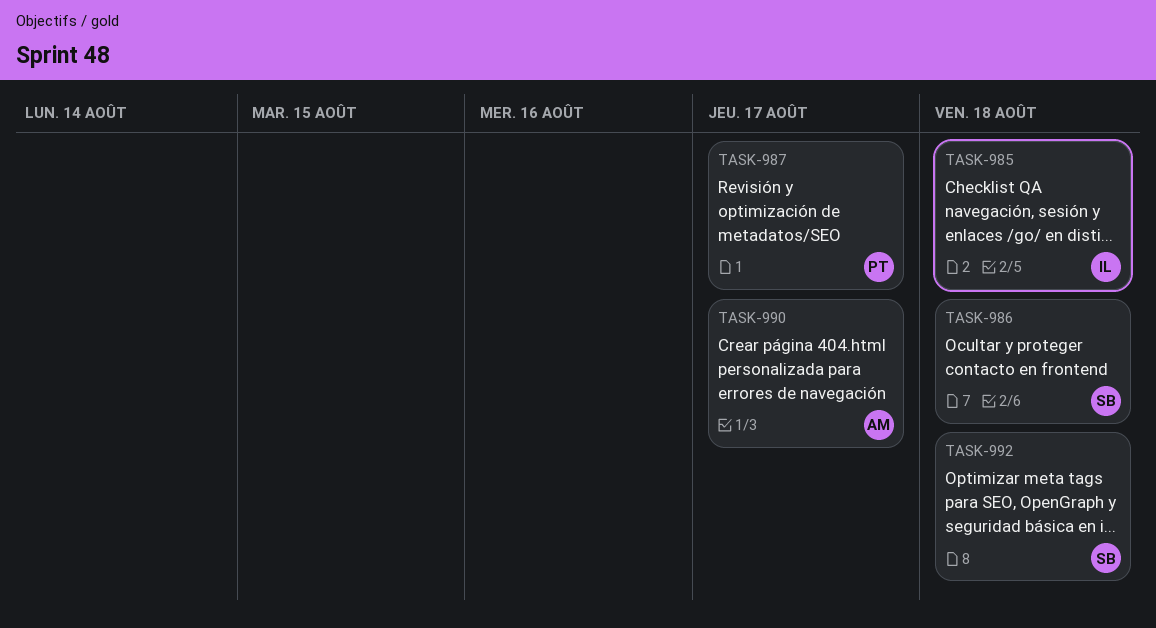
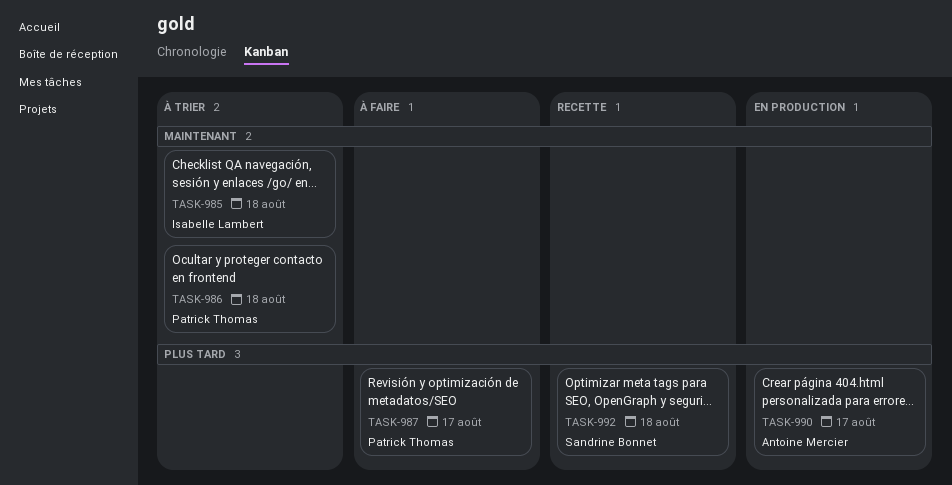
TASK-986, owner: Sandrine Bonnet -> Patrick Thomas

